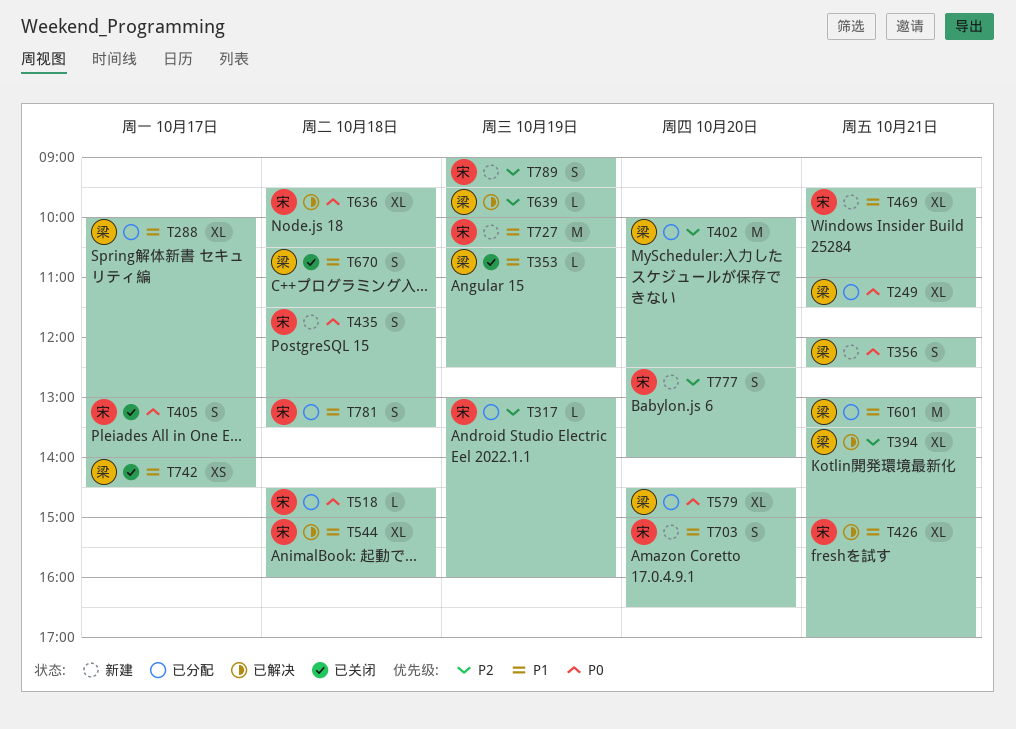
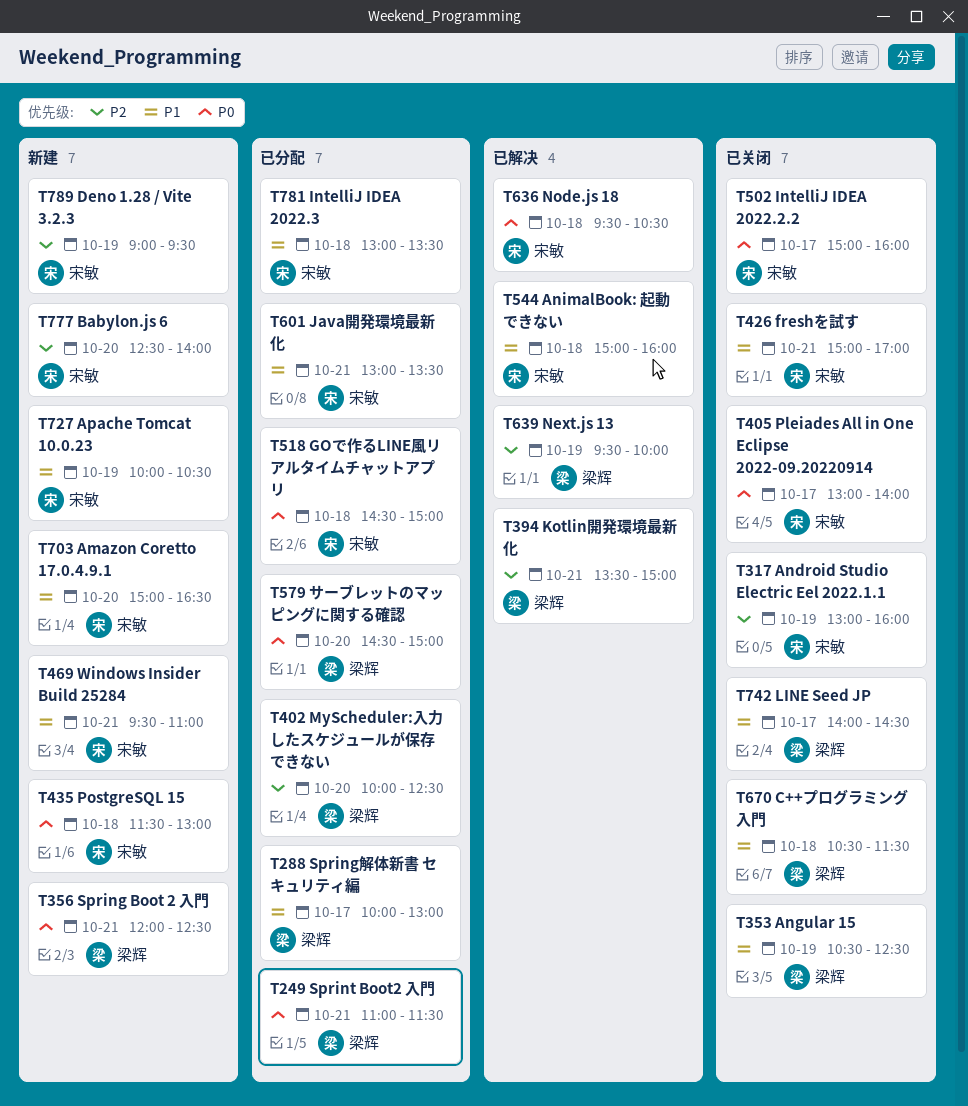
T317, status: 已分配 -> 已关闭
T426, status: 已解决 -> 已关闭
T502: none -> present
T601, owner: 梁辉 -> 宋敏

